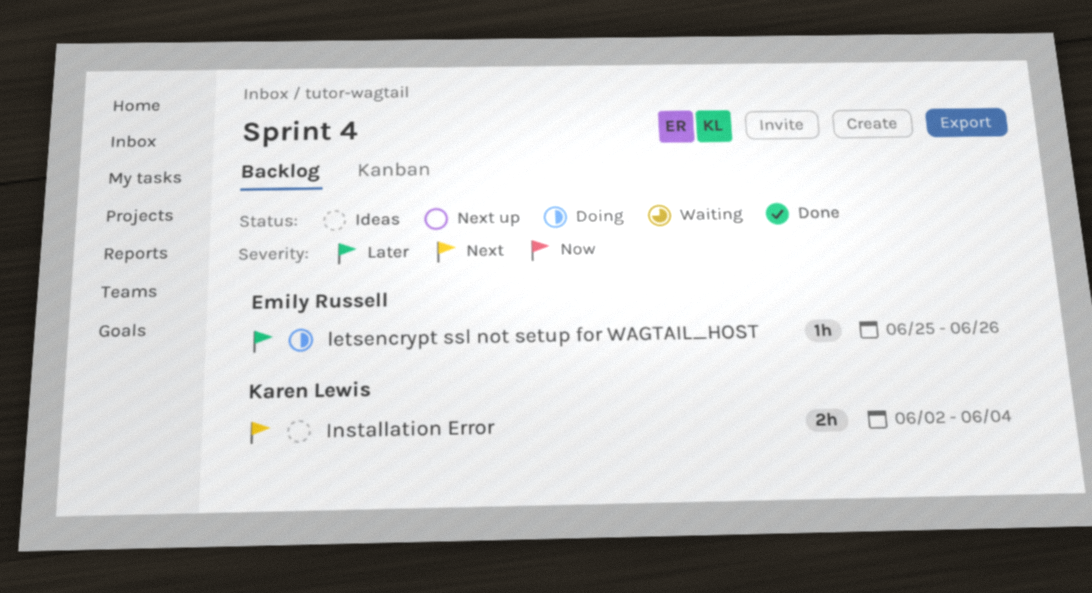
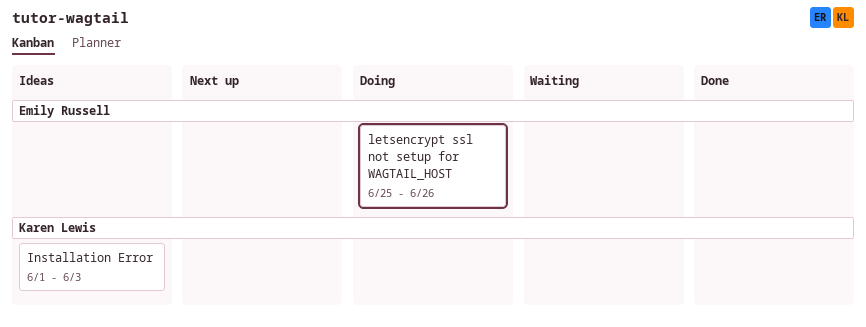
Installation Error, start: Jun 2 -> Jun 1
Installation Error, due: Jun 4 -> Jun 3

